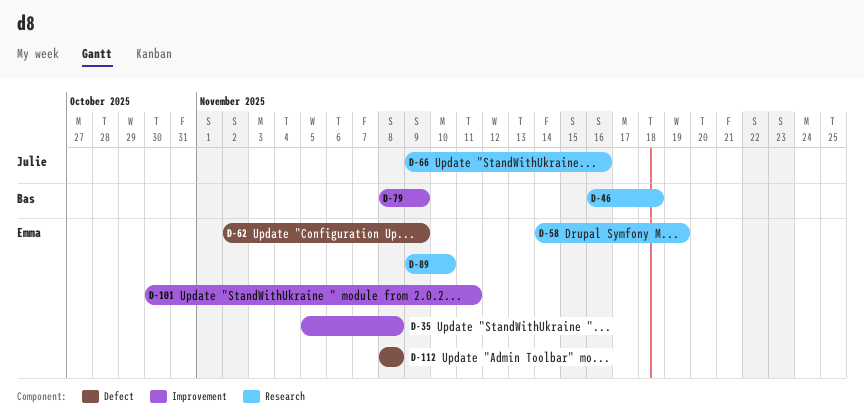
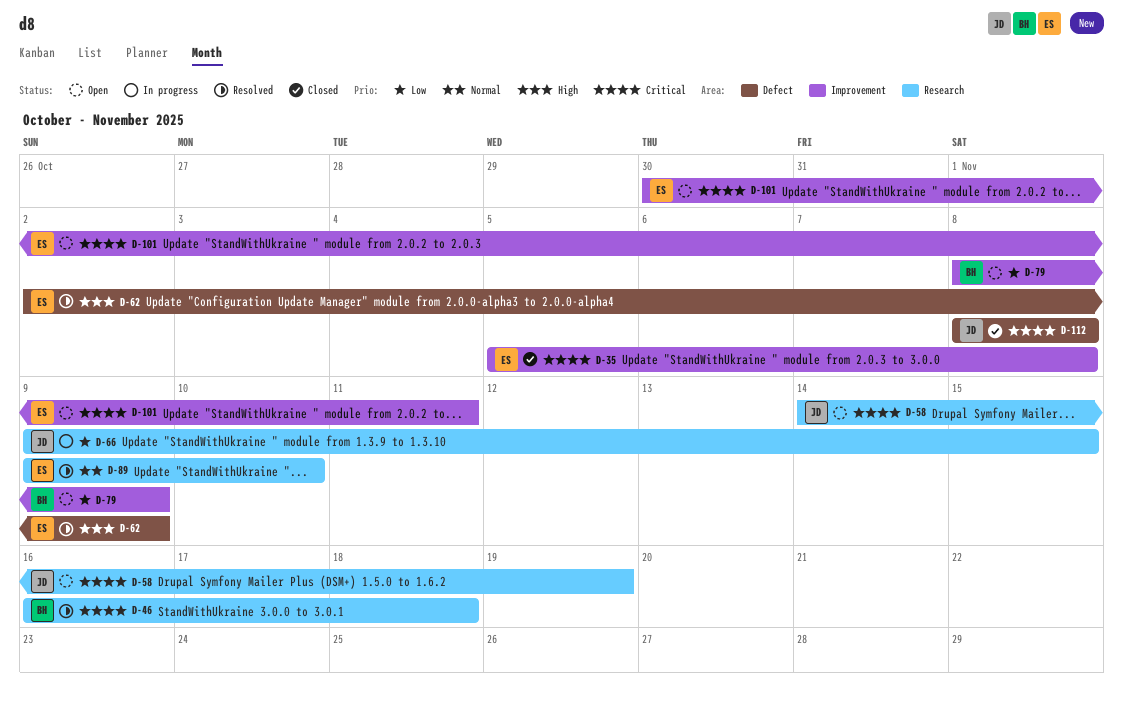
D-58, owner: Emma -> Julie
D-66, due: Nov 16 -> Nov 15
D-112, owner: Emma -> Julie

